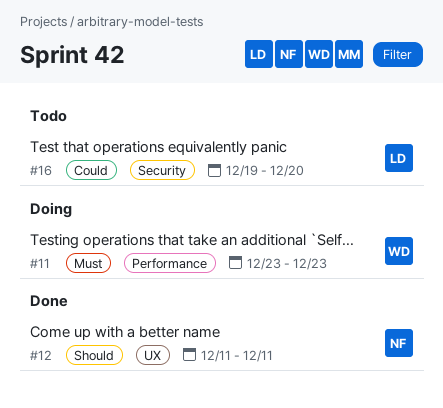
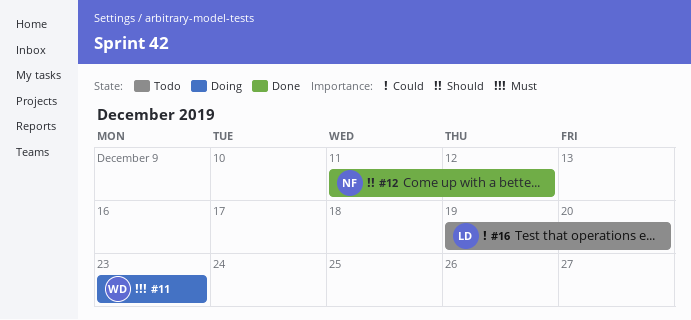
#12, due: Dec 11 -> Dec 12

